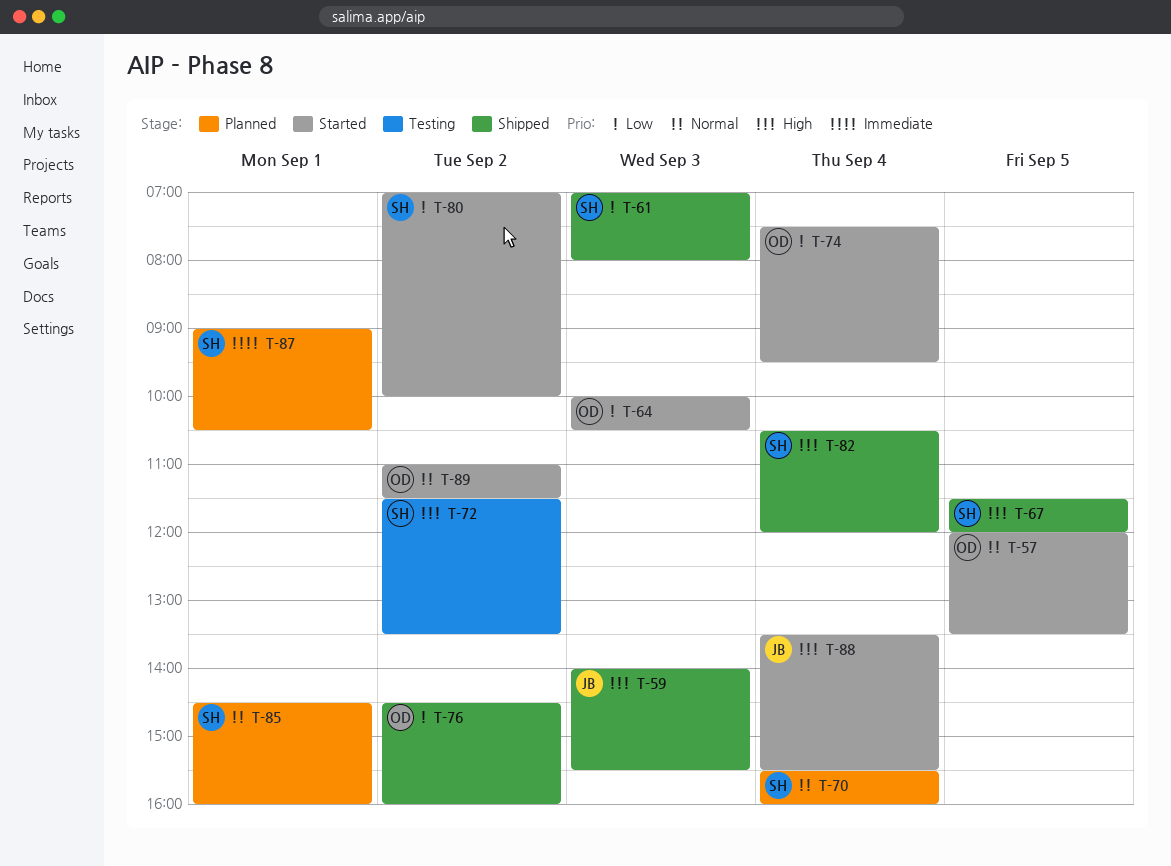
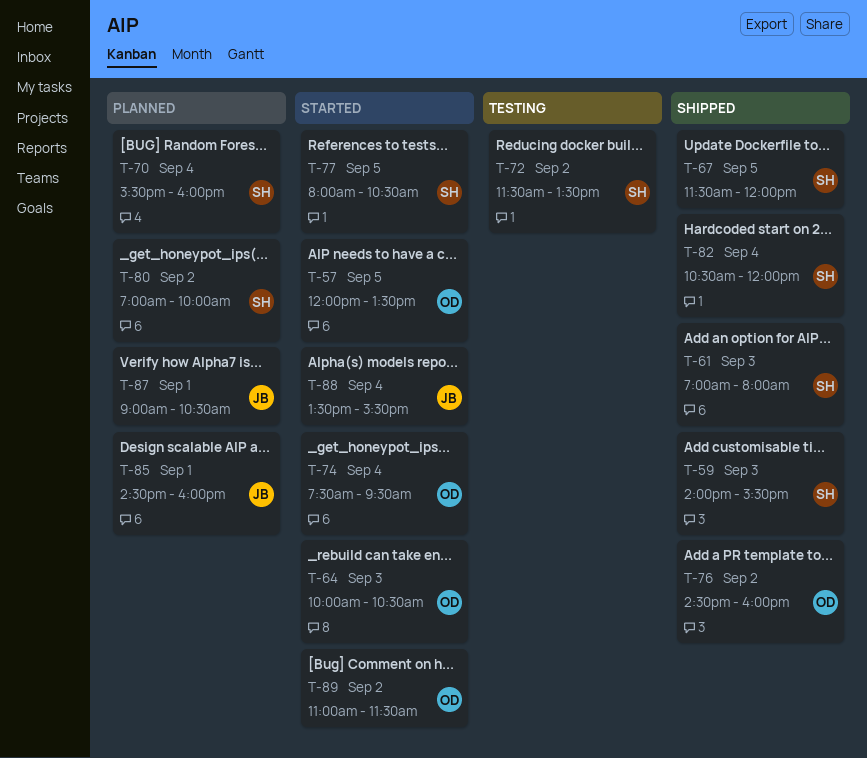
T-59, owner: JB -> SH
T-77: none -> present
T-80, status: Started -> Planned
T-85, owner: SH -> JB
T-87, owner: SH -> JB

